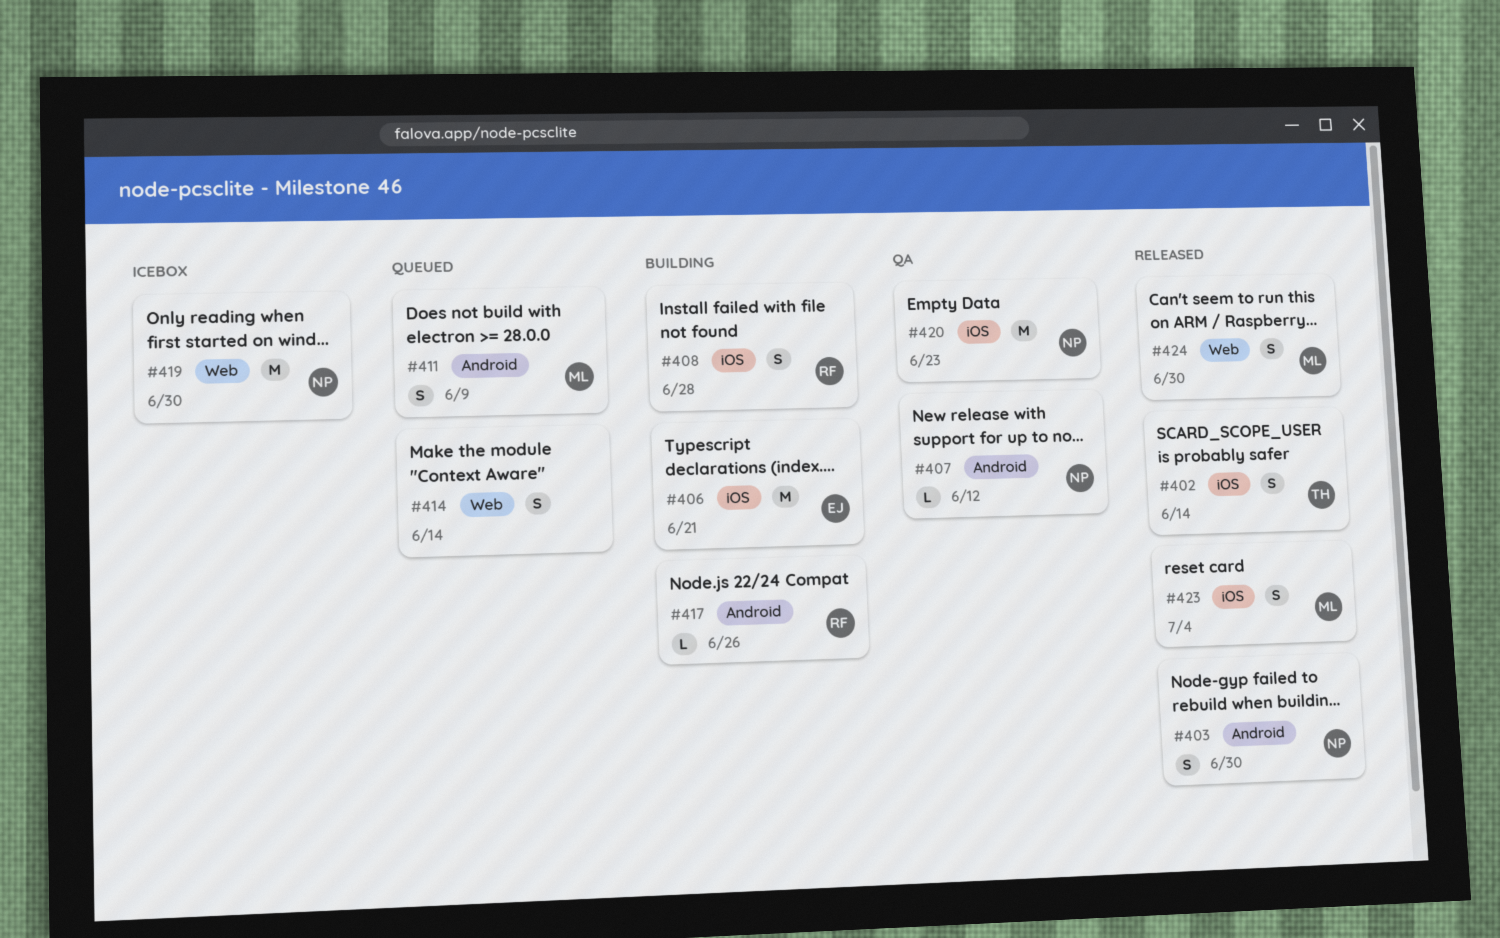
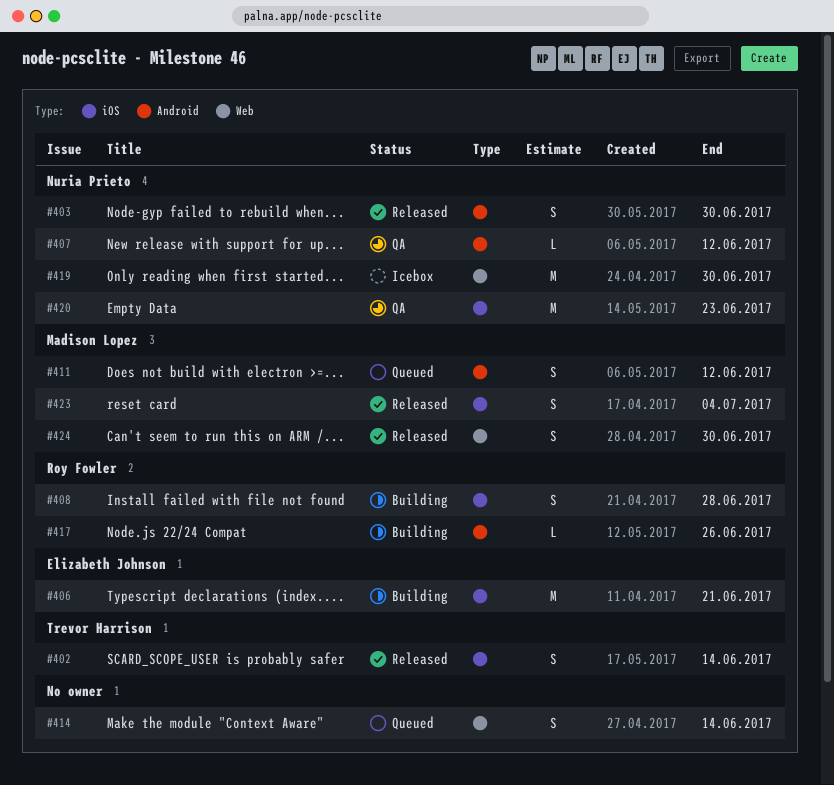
#411, due: Jun 9 -> Jun 12

